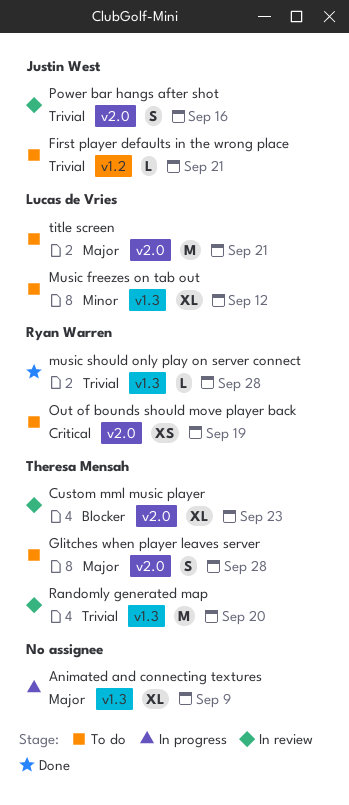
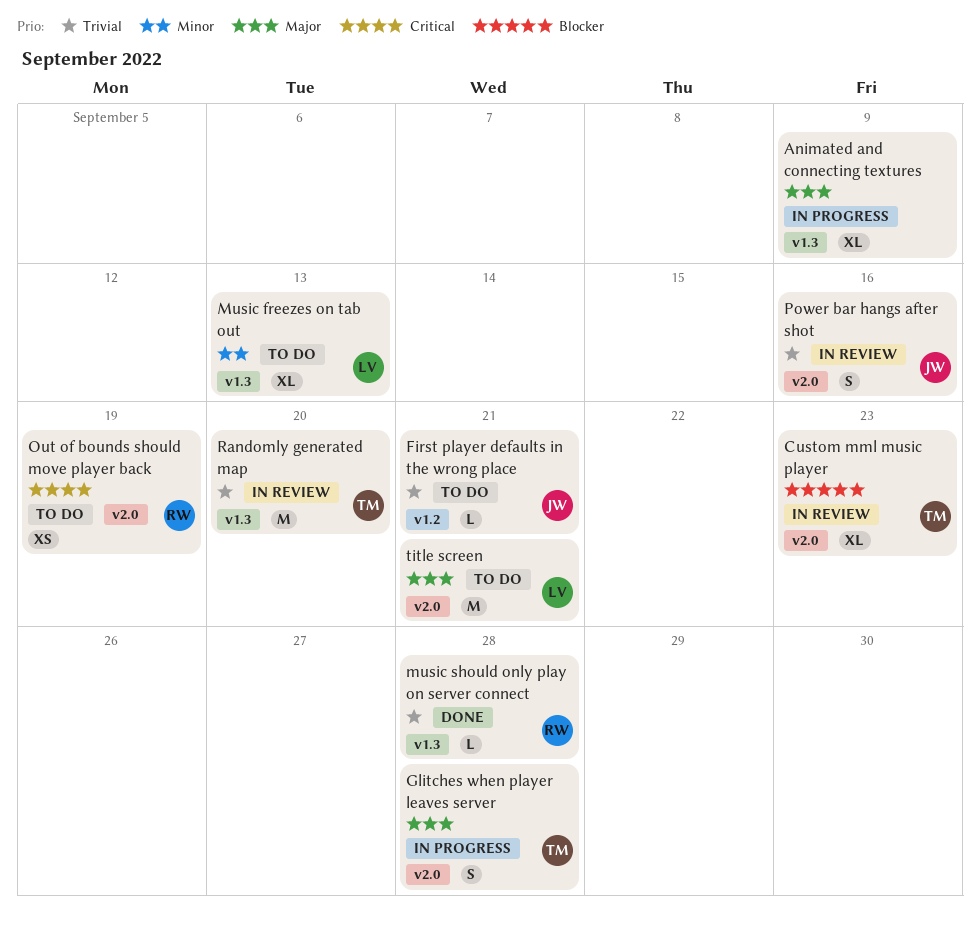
Glitches when player leaves server, status: To do -> In progress
Music freezes on tab out, due: Sep 12 -> Sep 13

